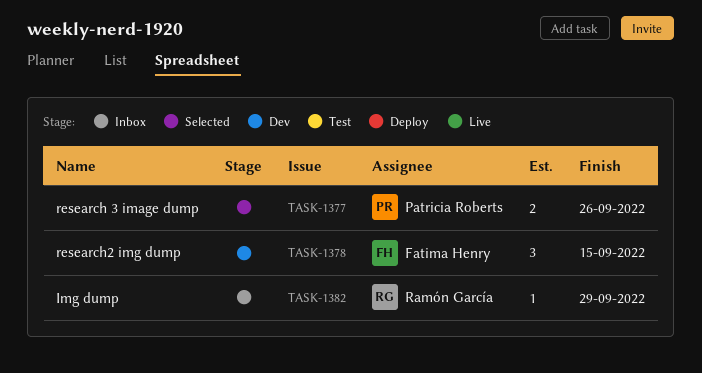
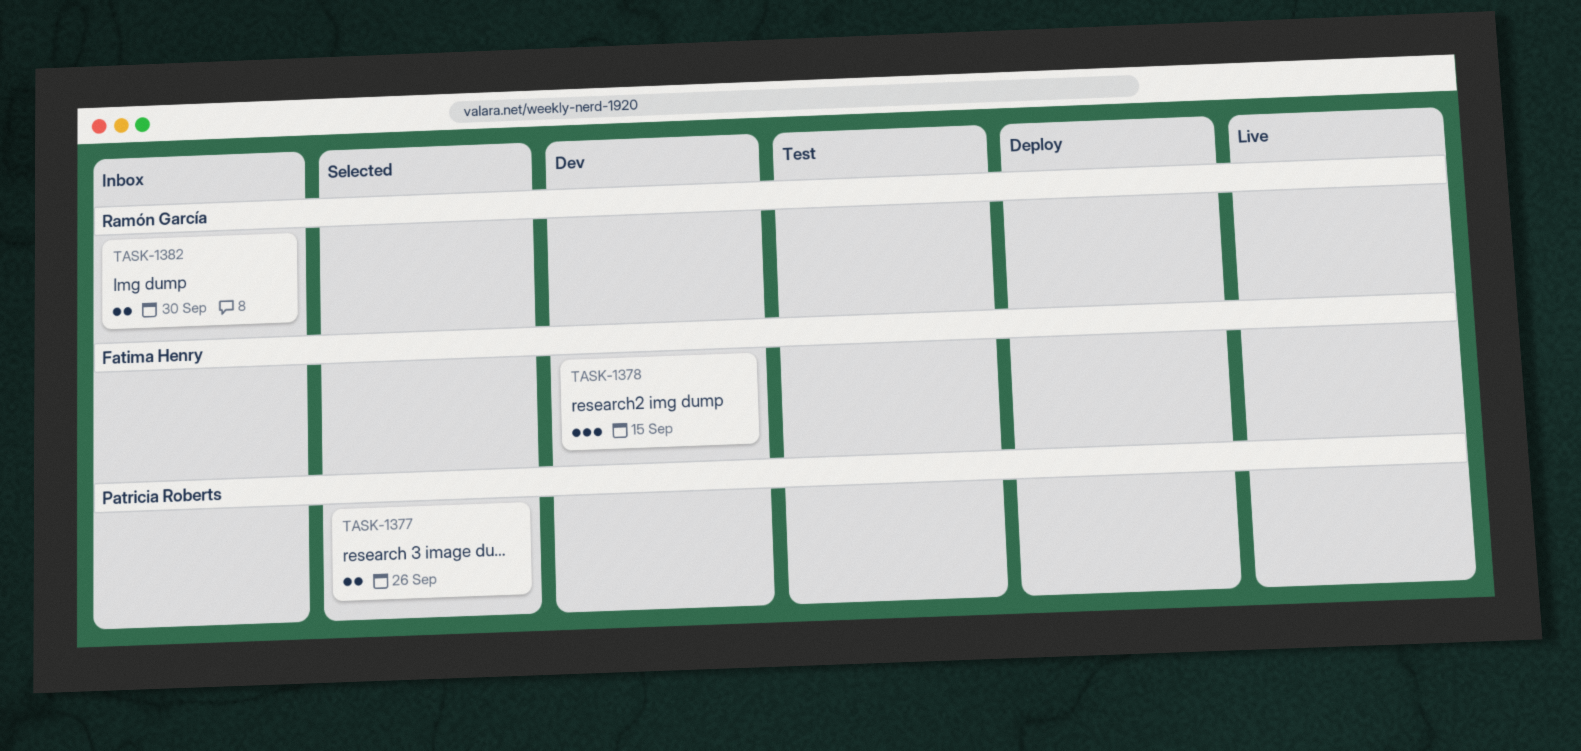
TASK-1382, estimate: 1 -> 2
TASK-1382, due: Sep 29 -> Sep 30

